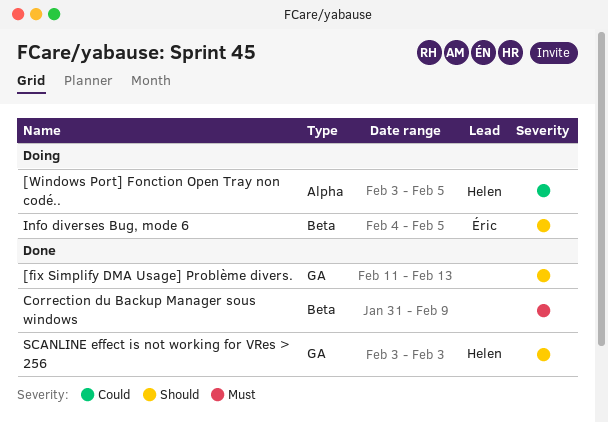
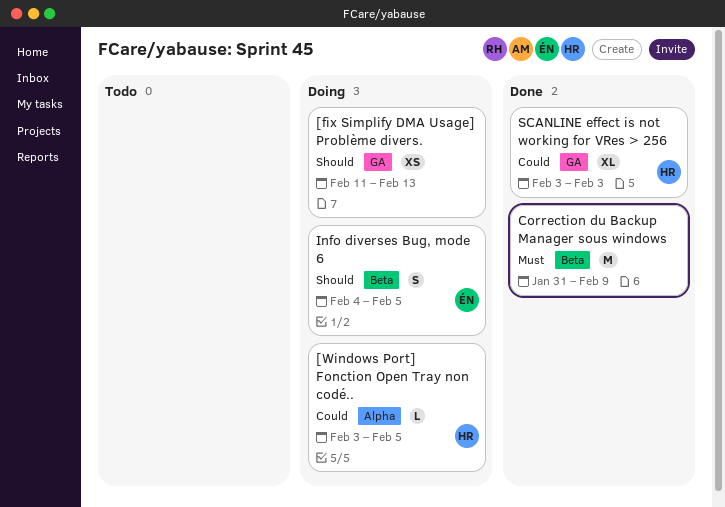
[fix Simplify DMA Usage] Problème divers., status: Done -> Doing
SCANLINE effect is not working for VRes > 256, priority: Should -> Could

